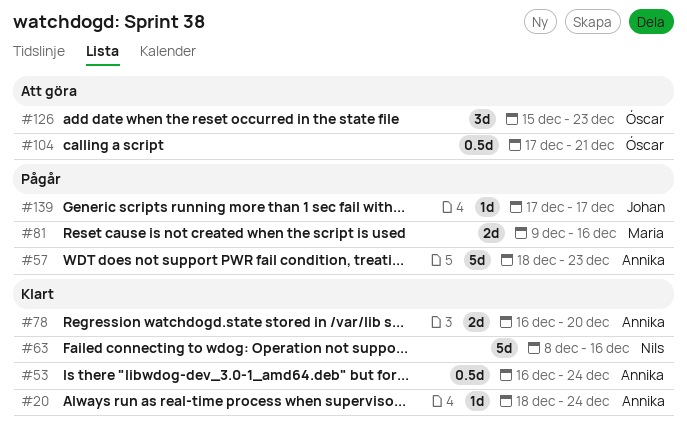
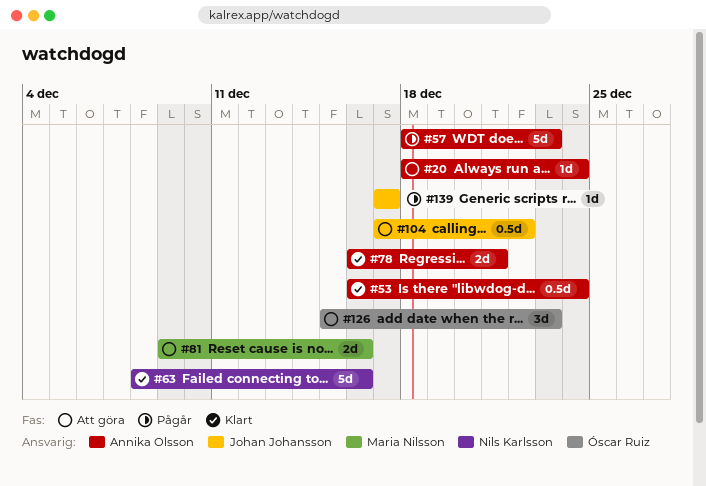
#20, status: Klart -> Att göra
#78, due: Dec 20 -> Dec 21
#81, status: Pågår -> Att göra
#104, owner: Óscar Ruiz -> Johan Johansson
#104, due: Dec 21 -> Dec 22

